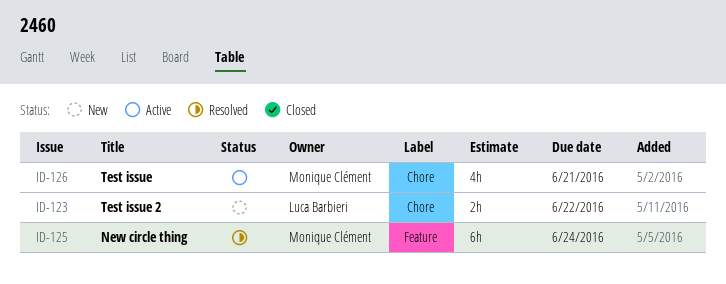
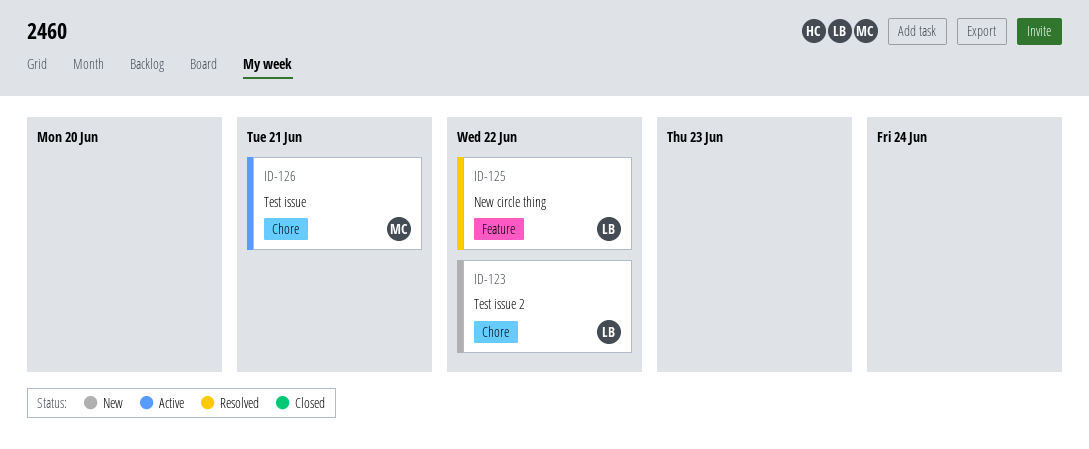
ID-125, owner: Monique Clément -> Luca Barbieri
ID-125, due: Jun 24 -> Jun 22

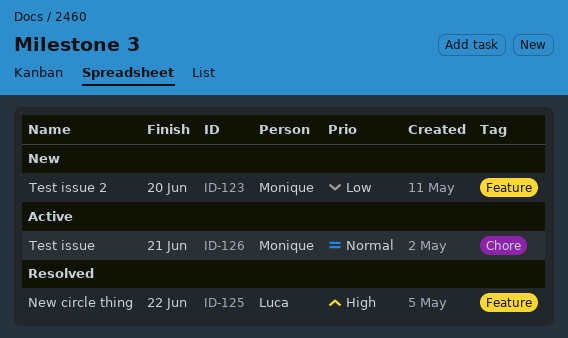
ID-123, owner: Luca -> Monique
ID-123, label: Chore -> Feature
ID-123, due: Jun 22 -> Jun 20

